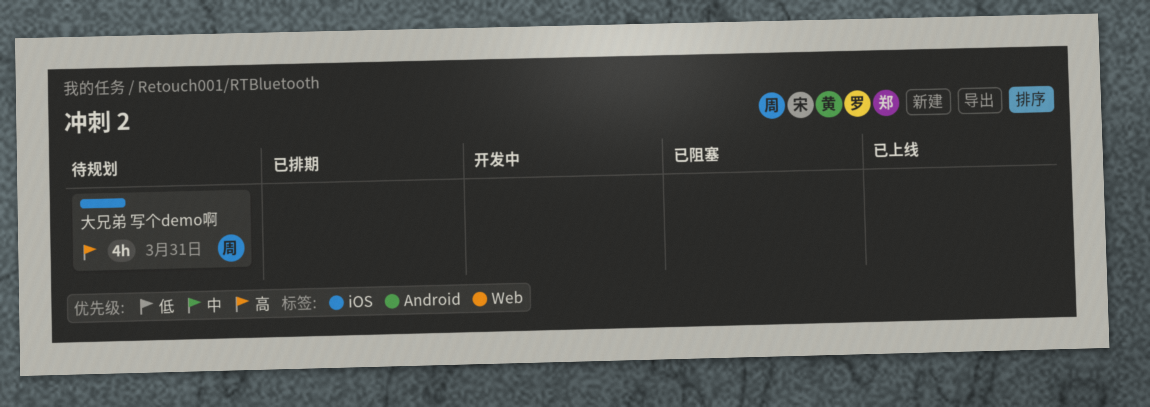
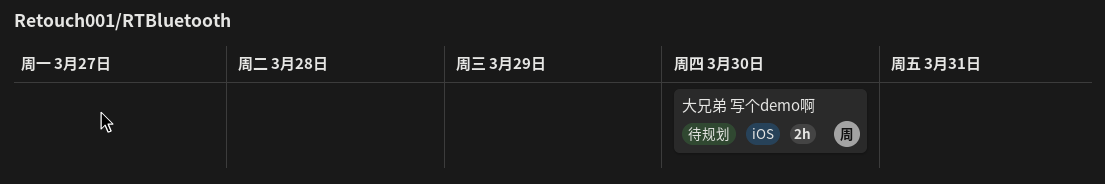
大兄弟 写个demo啊, estimate: 4h -> 2h
大兄弟 写个demo啊, due: Mar 31 -> Mar 30

